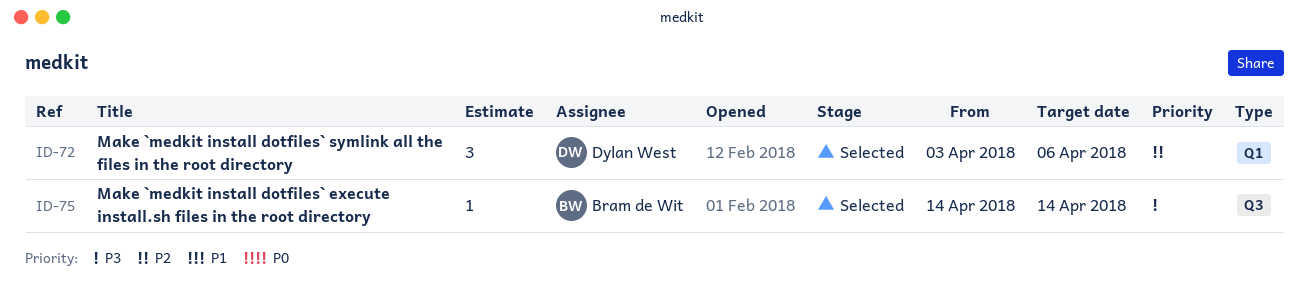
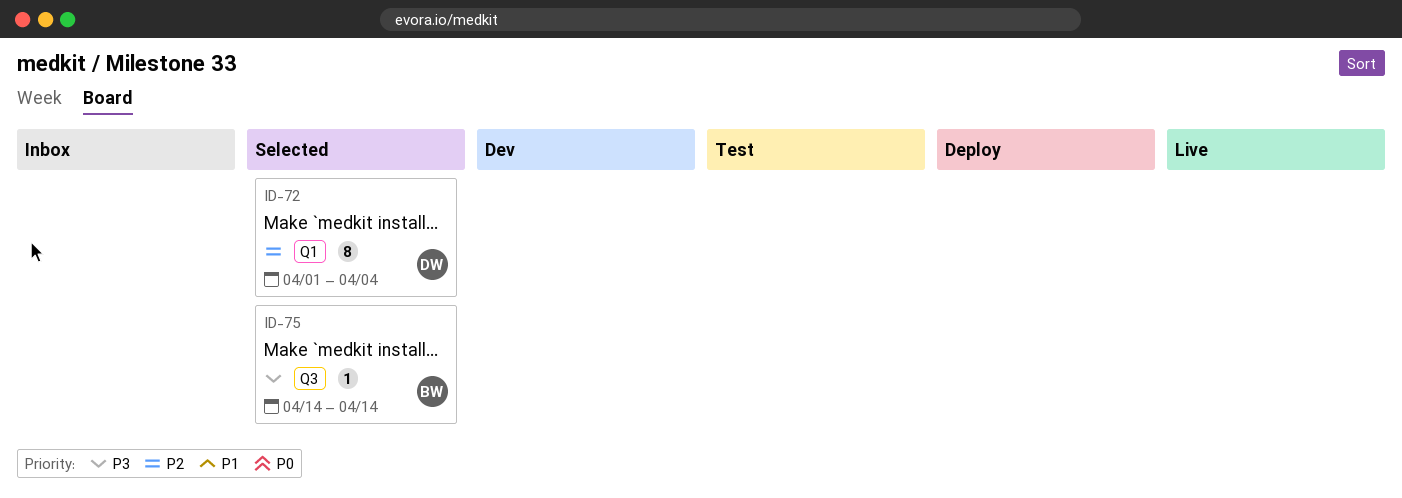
ID-72, estimate: 3 -> 8
ID-72, start: Apr 3 -> Apr 1
ID-72, due: Apr 6 -> Apr 4

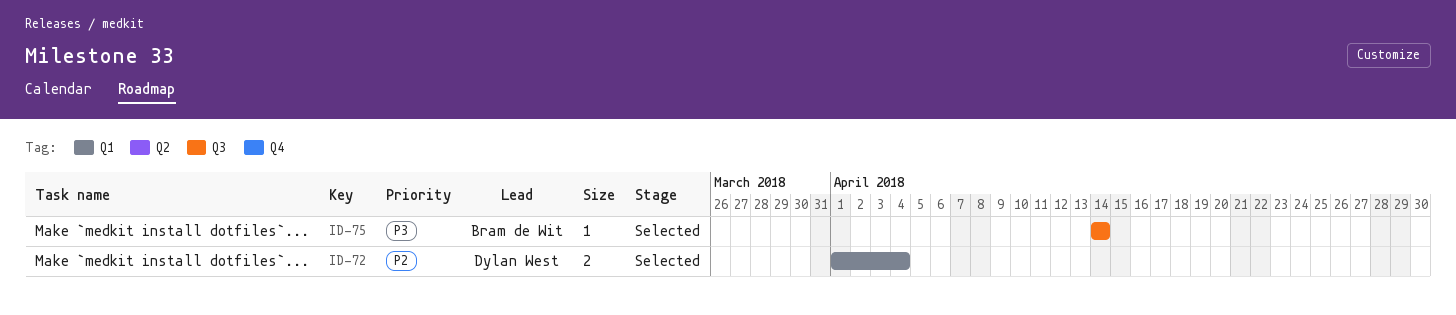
ID-72, estimate: 8 -> 2

